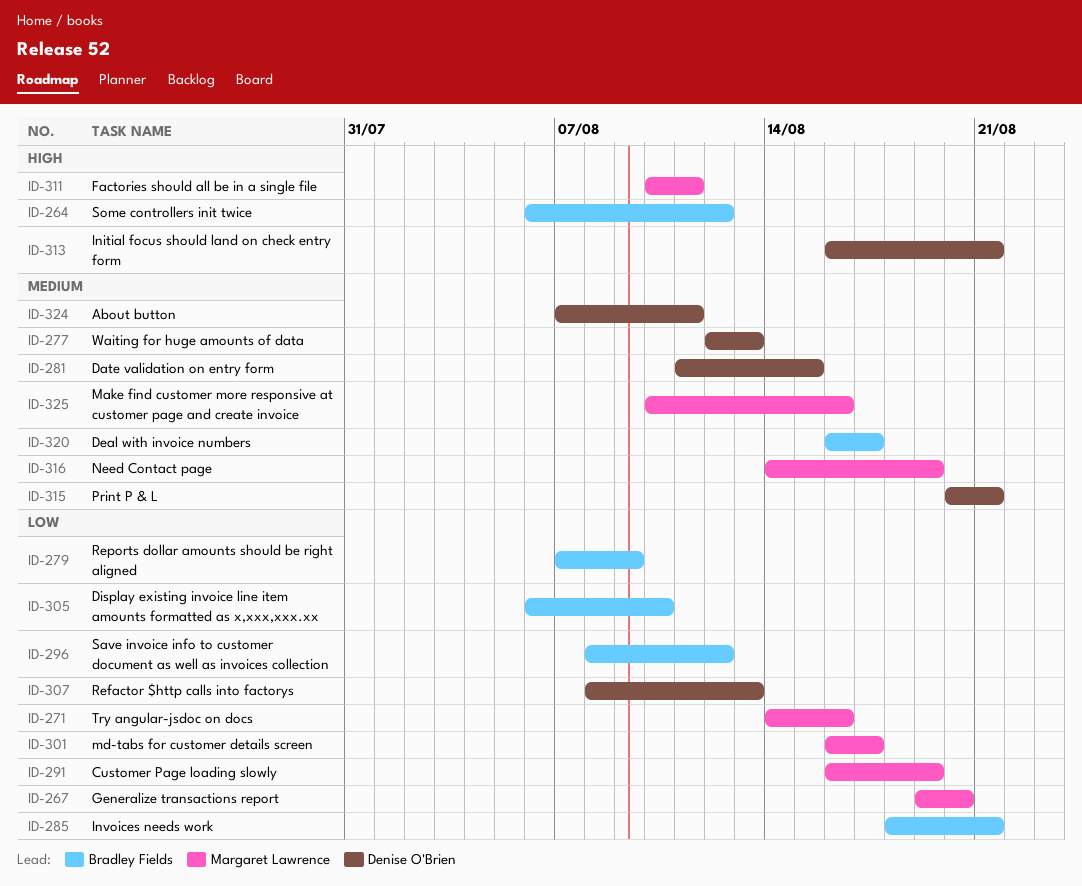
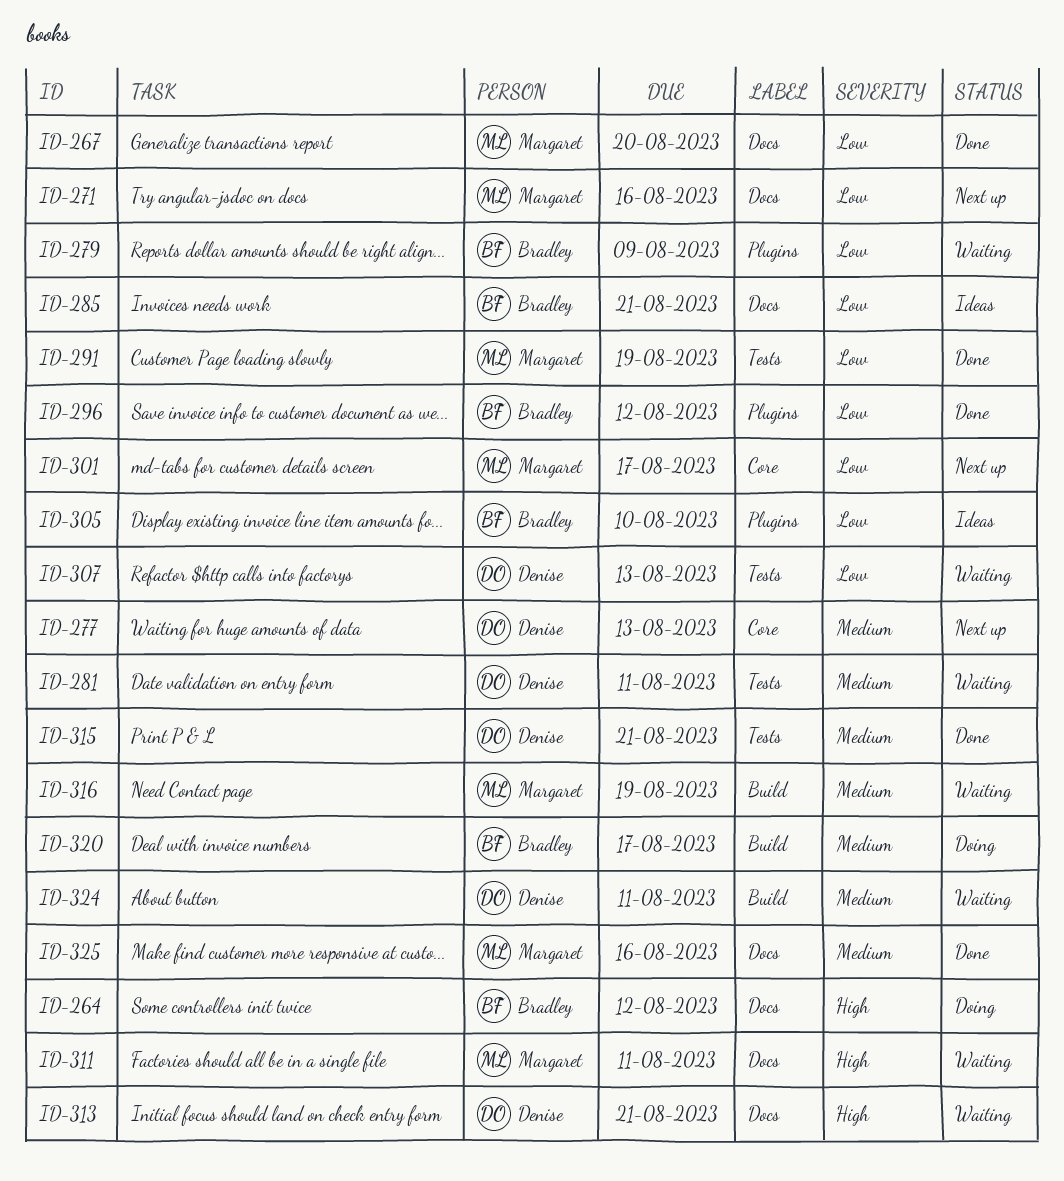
ID-281, due: Aug 15 -> Aug 11

